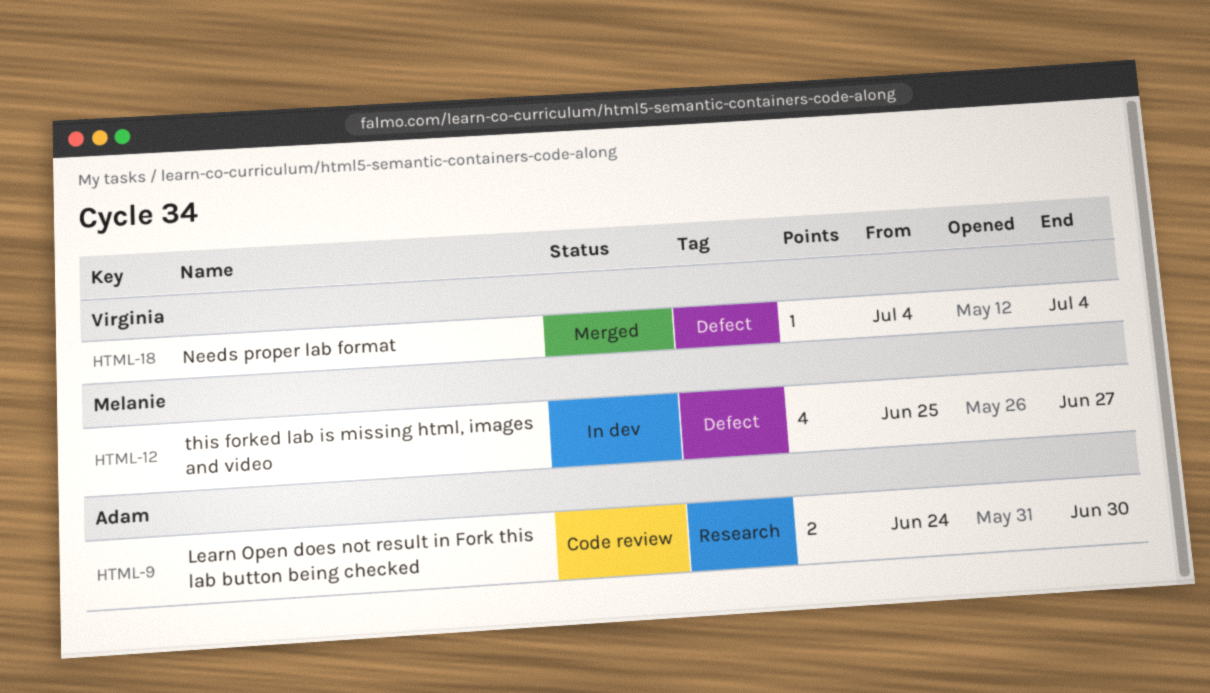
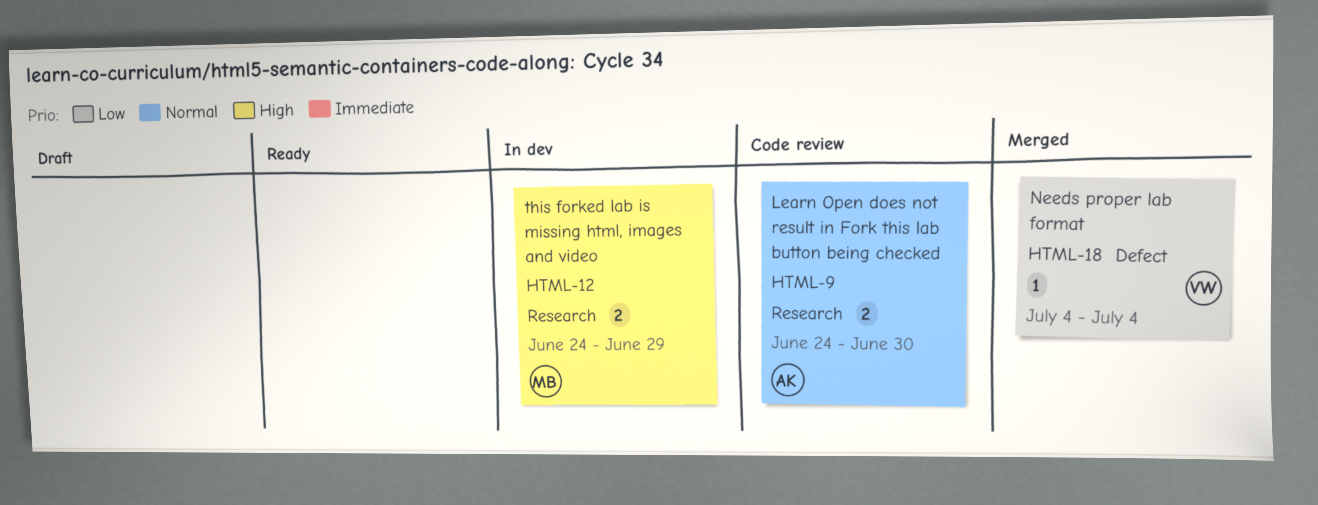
HTML-12, label: Defect -> Research
HTML-12, estimate: 4 -> 2
HTML-12, start: Jun 25 -> Jun 24
HTML-12, due: Jun 27 -> Jun 29

